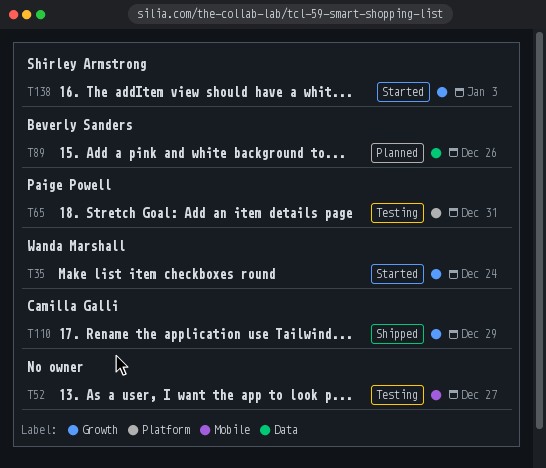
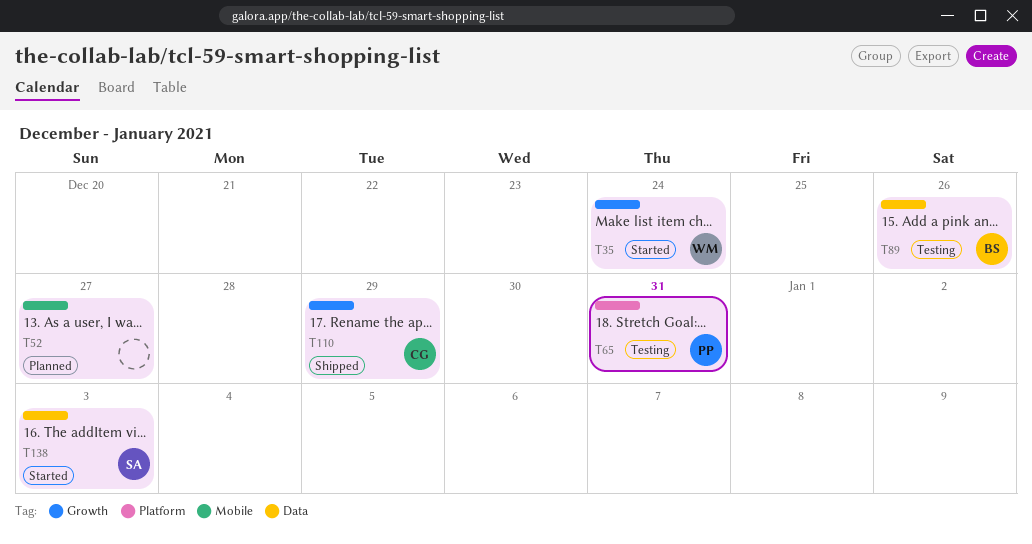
T52, status: Testing -> Planned
T89, status: Planned -> Testing
T138, label: Growth -> Data

